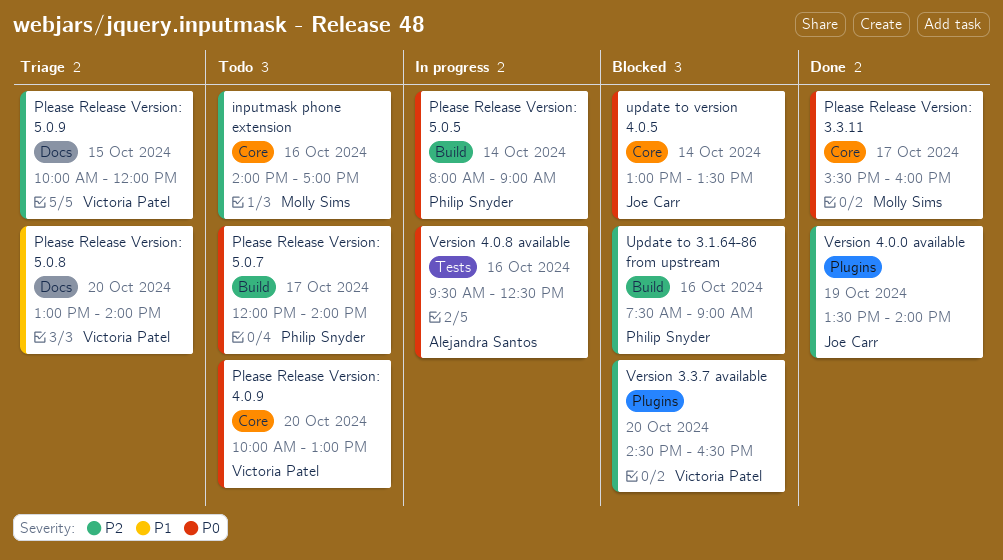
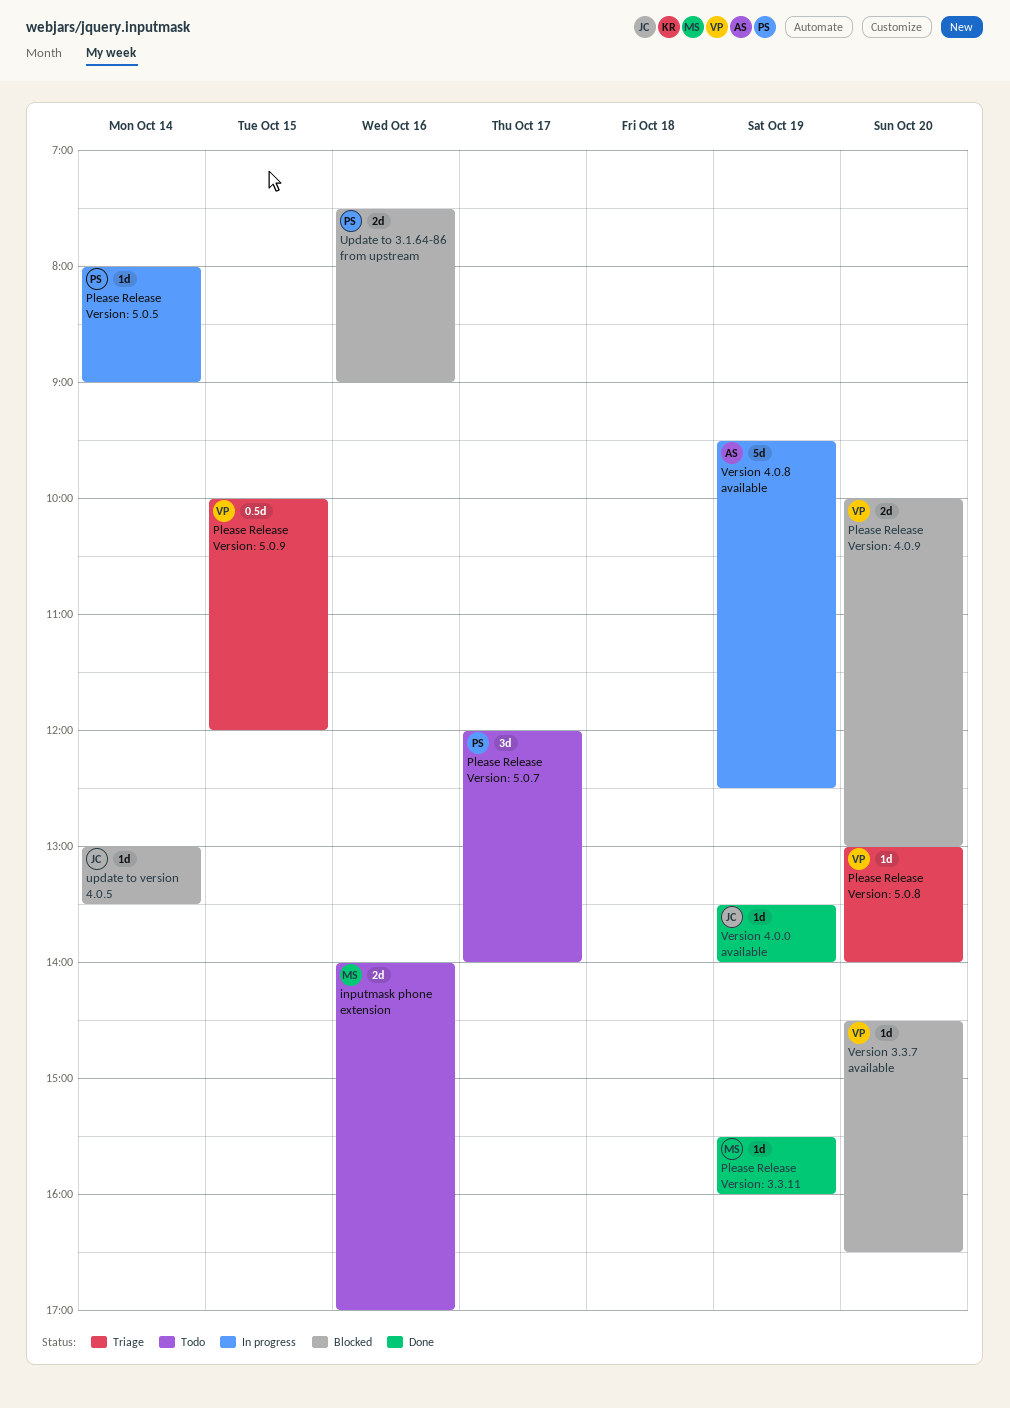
Please Release Version: 3.3.11, day: Oct 17 -> Oct 19
Please Release Version: 4.0.9, status: Todo -> Blocked
Version 4.0.8 available, day: Oct 16 -> Oct 19

